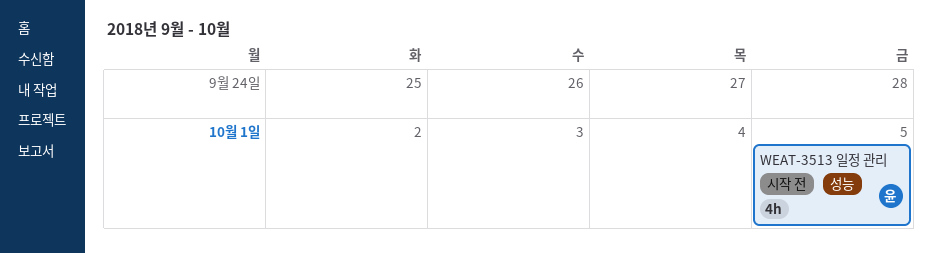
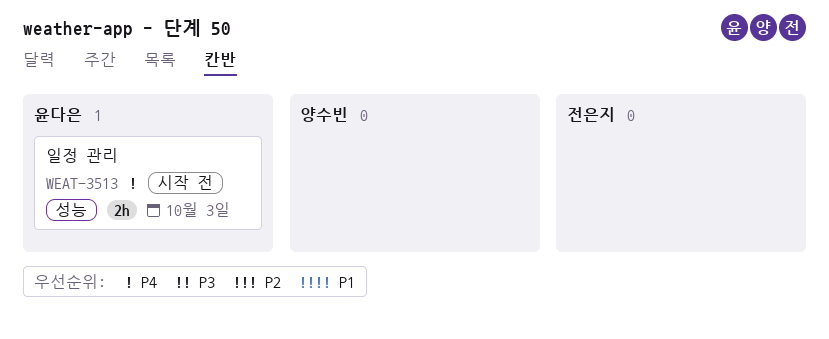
WEAT-3513, estimate: 4h -> 2h
WEAT-3513, due: Oct 5 -> Oct 3

